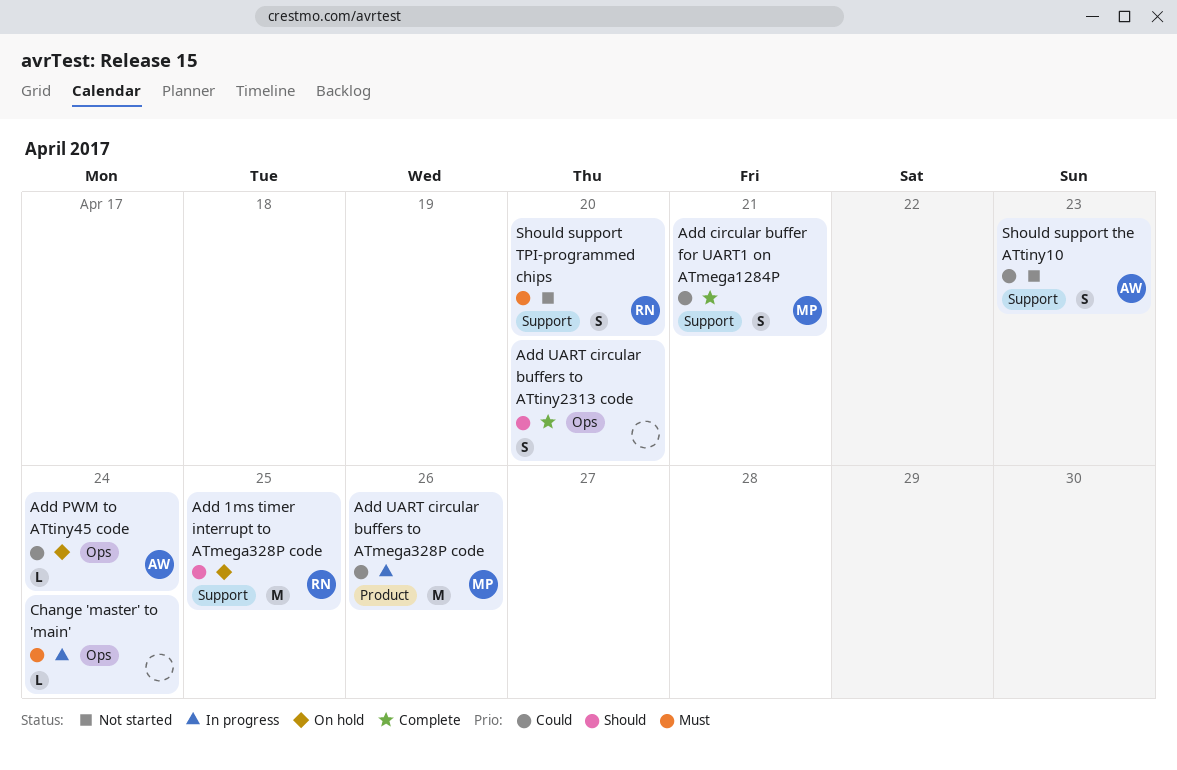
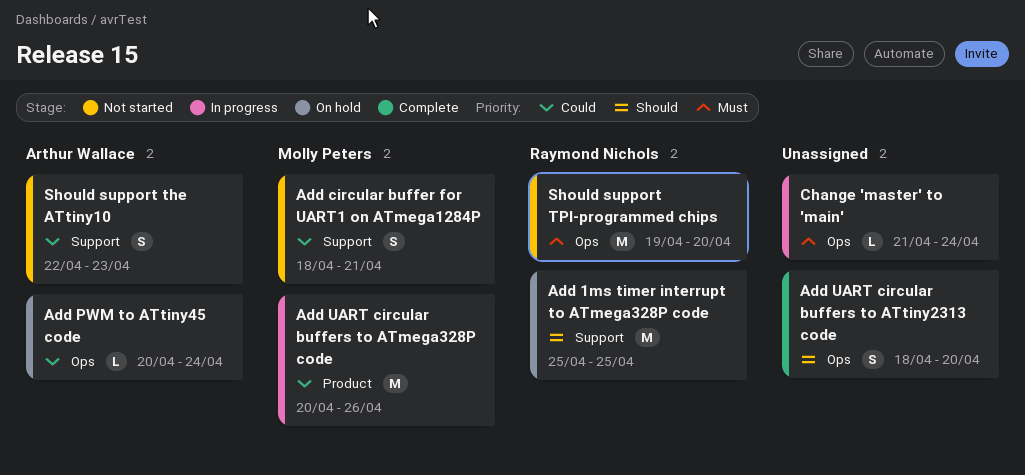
Add circular buffer for UART1 on ATmega1284P, status: Complete -> Not started
Should support TPI-programmed chips, label: Support -> Ops
Should support TPI-programmed chips, estimate: S -> M

